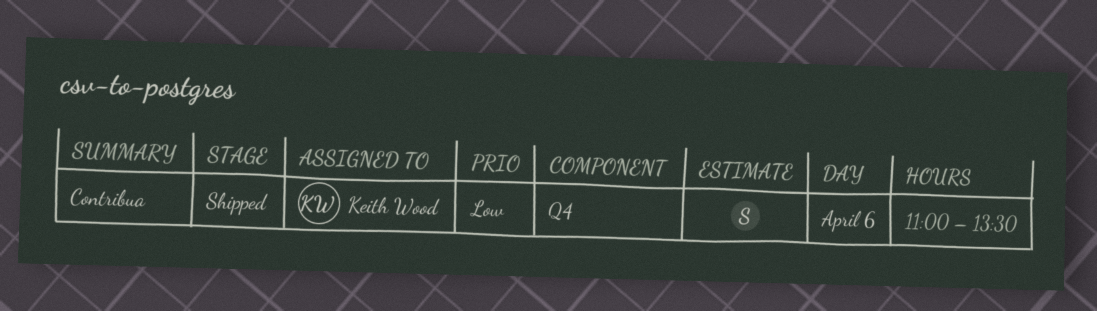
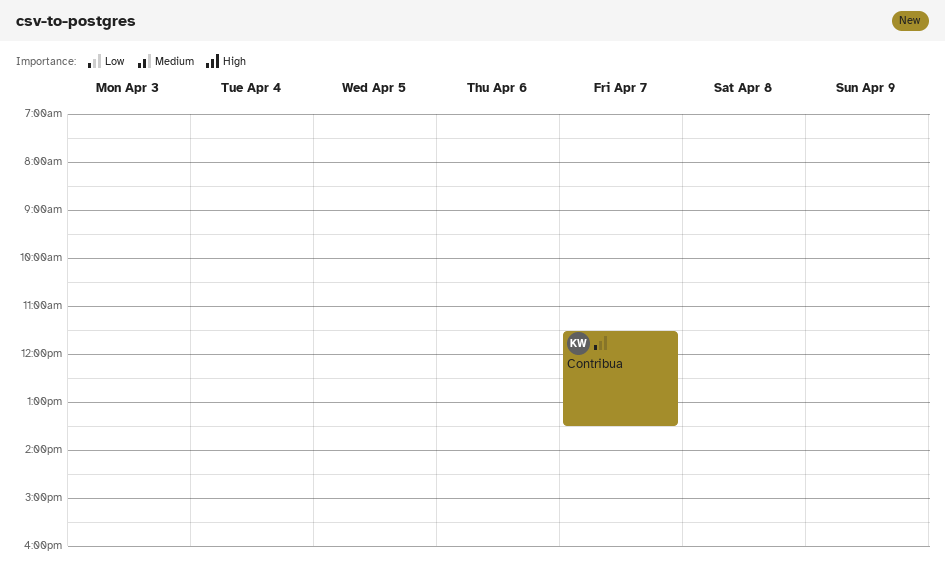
Contribua, day: Apr 6 -> Apr 7
Contribua, begins: 11:00 -> 11:30

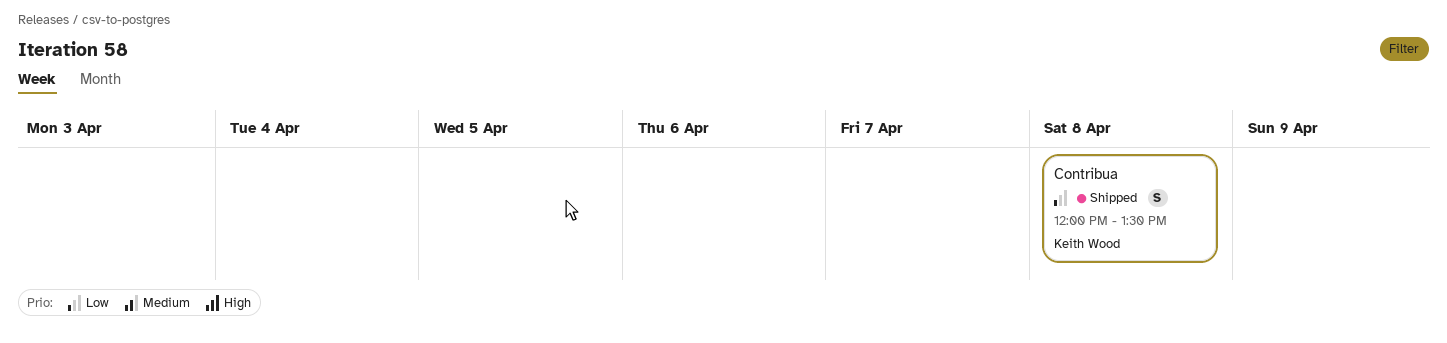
Contribua, day: Apr 7 -> Apr 8
Contribua, begins: 11:30 -> 12:00

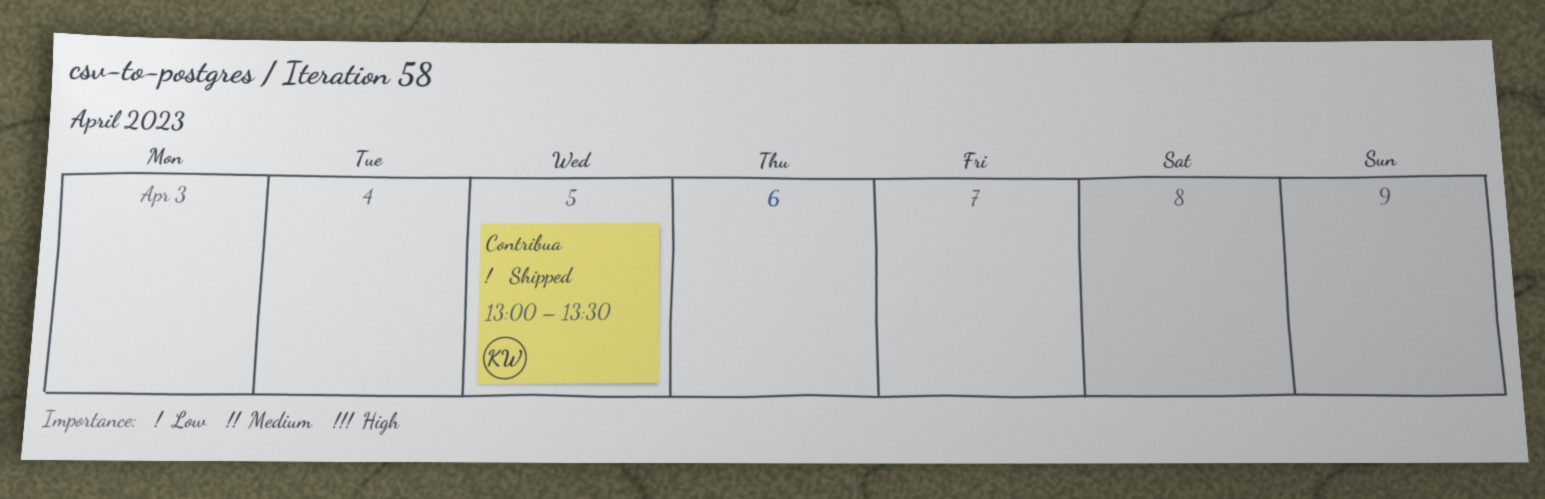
Contribua, day: Apr 8 -> Apr 5
Contribua, begins: 12:00 -> 13:00

